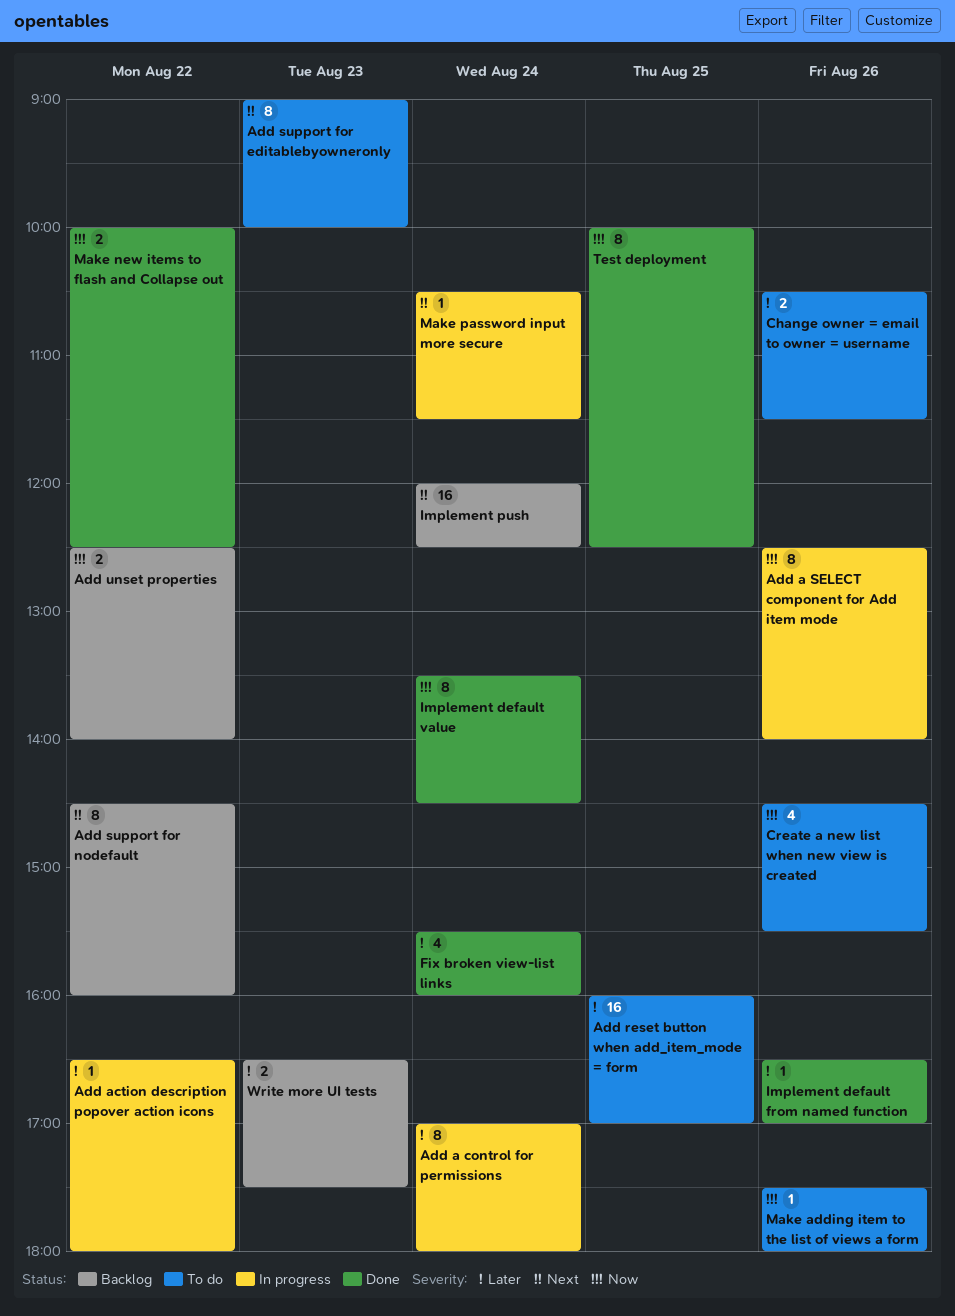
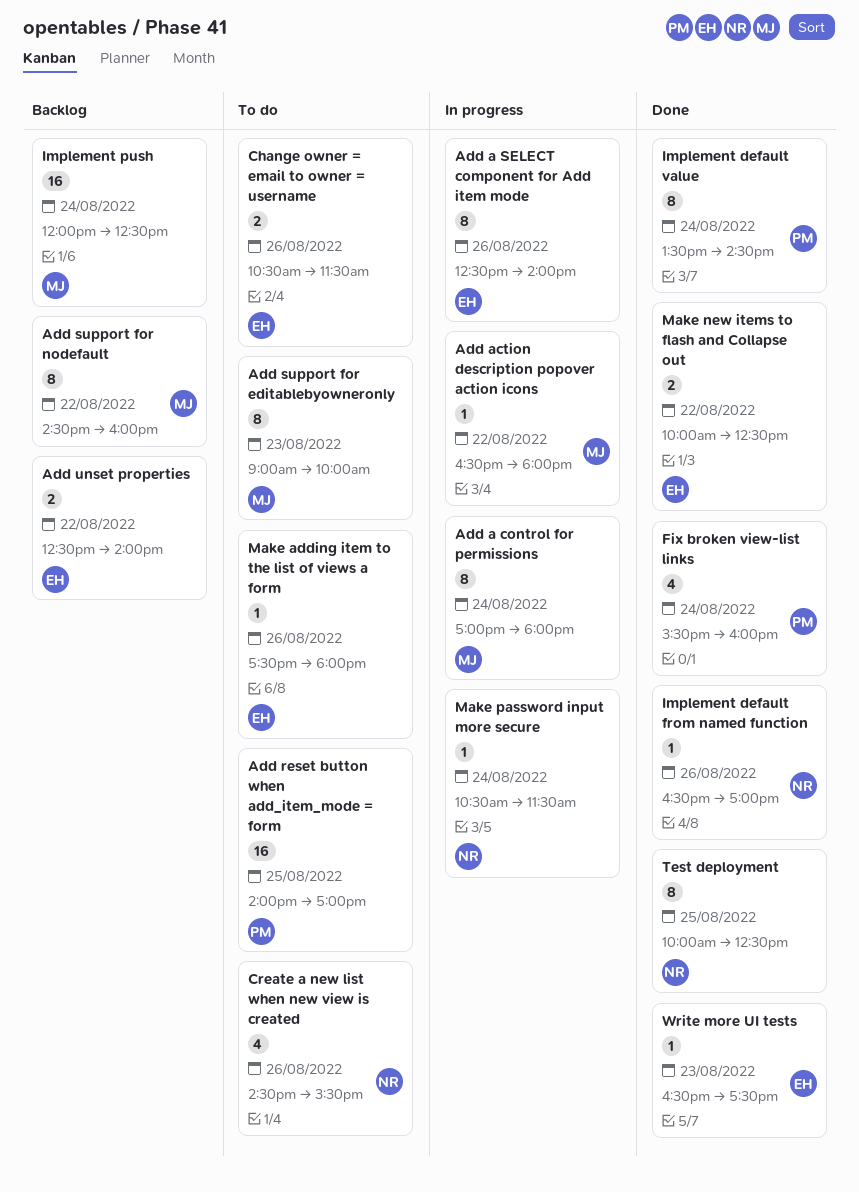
Add reset button when add_item_mode = form, begins: 16:00 -> 14:00
Write more UI tests, status: Backlog -> Done
Write more UI tests, estimate: 2 -> 1

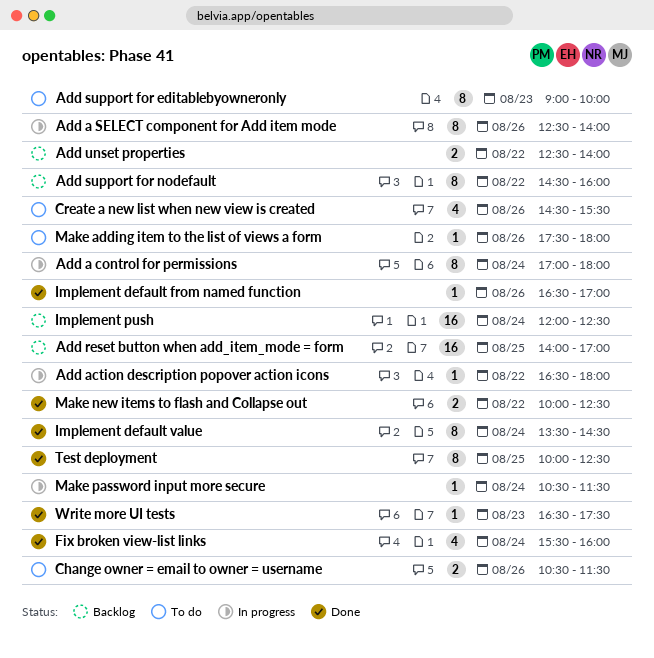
Add reset button when add_item_mode = form, status: To do -> Backlog

